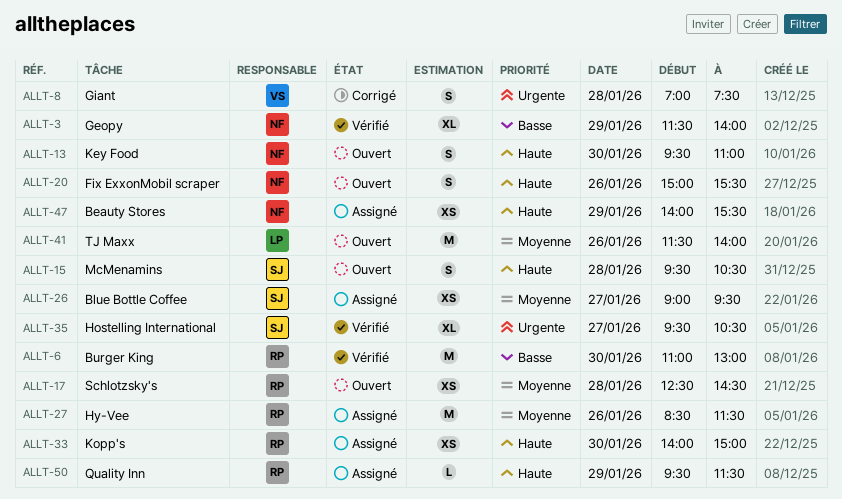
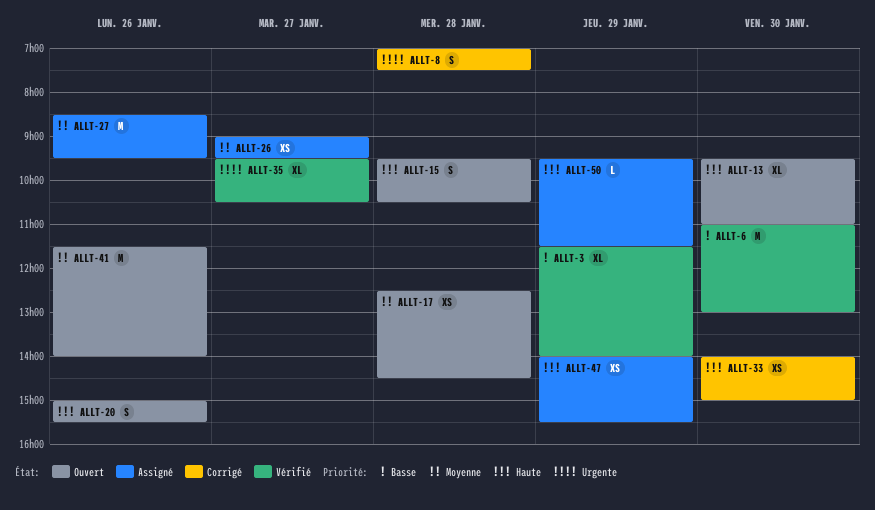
ALLT-13, estimate: S -> XL
ALLT-27, ends: 11:30 -> 09:30
ALLT-33, status: Assigné -> Corrigé

